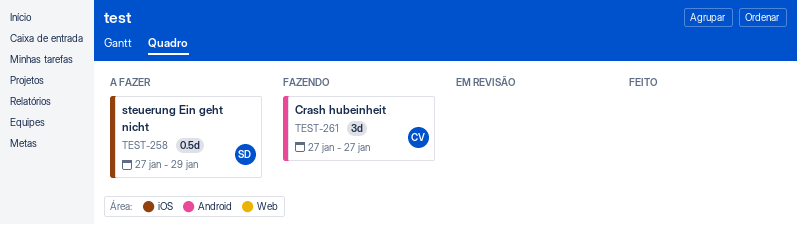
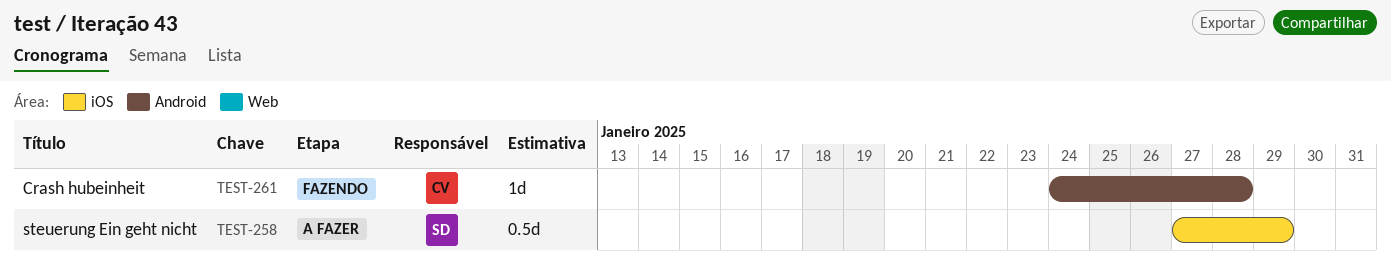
TEST-261, estimate: 3d -> 1d
TEST-261, start: Jan 27 -> Jan 24
TEST-261, due: Jan 27 -> Jan 28

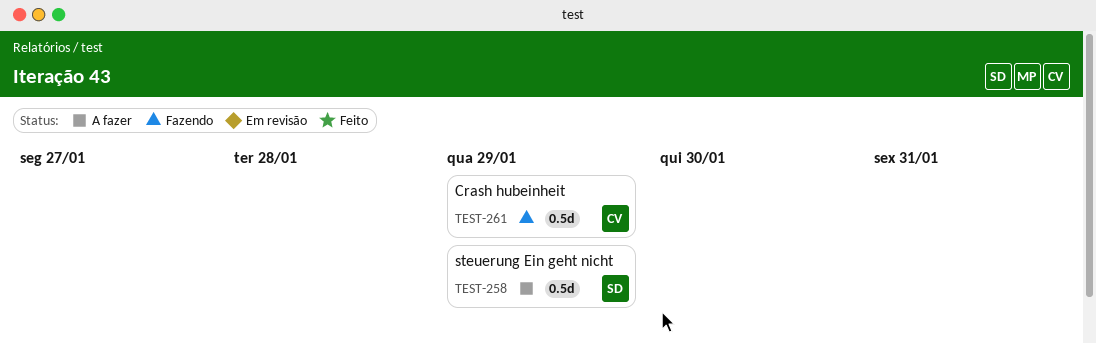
TEST-261, estimate: 1d -> 0.5d
TEST-261, due: Jan 28 -> Jan 29

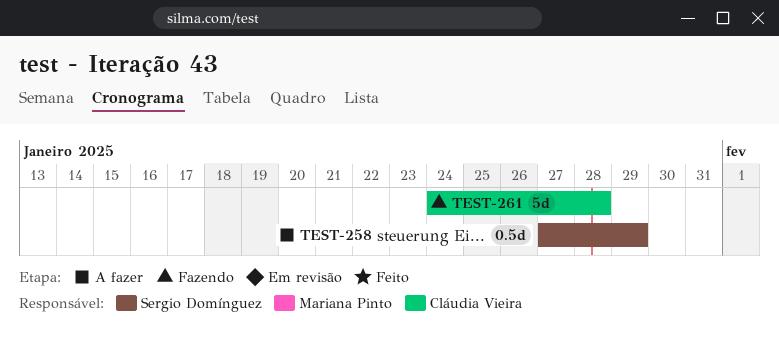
TEST-261, estimate: 0.5d -> 5d
TEST-261, due: Jan 29 -> Jan 28

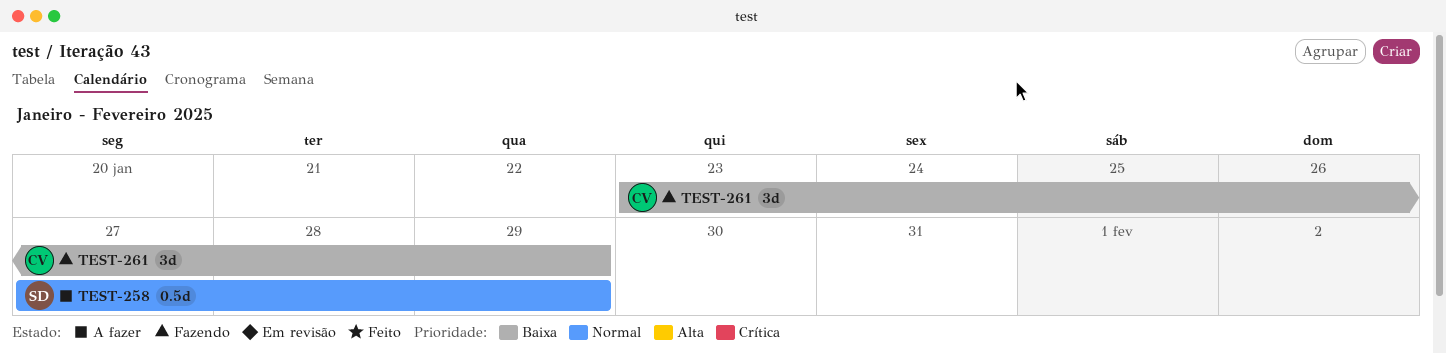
TEST-261, estimate: 5d -> 3d
TEST-261, start: Jan 24 -> Jan 23
TEST-261, due: Jan 28 -> Jan 29

